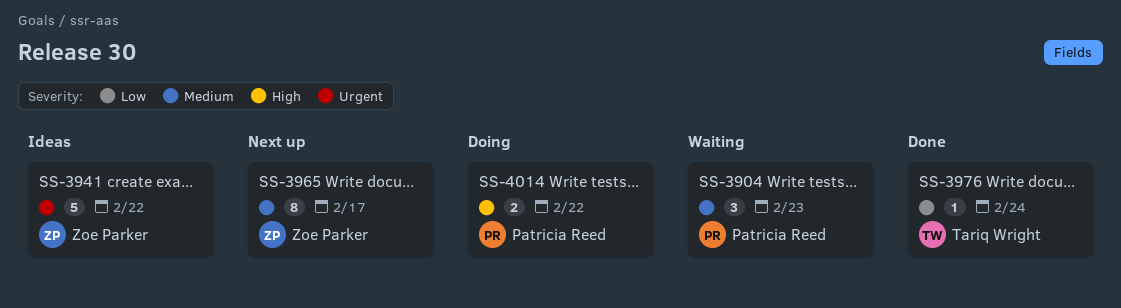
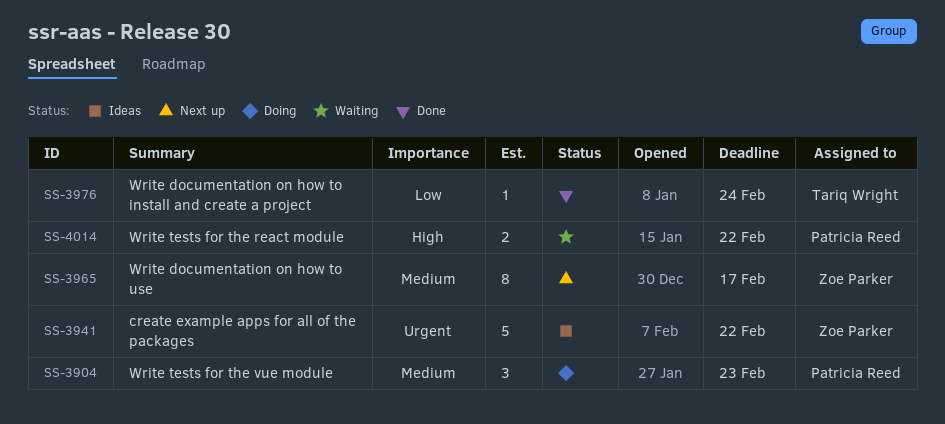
SS-3904, status: Waiting -> Doing
SS-4014, status: Doing -> Waiting

